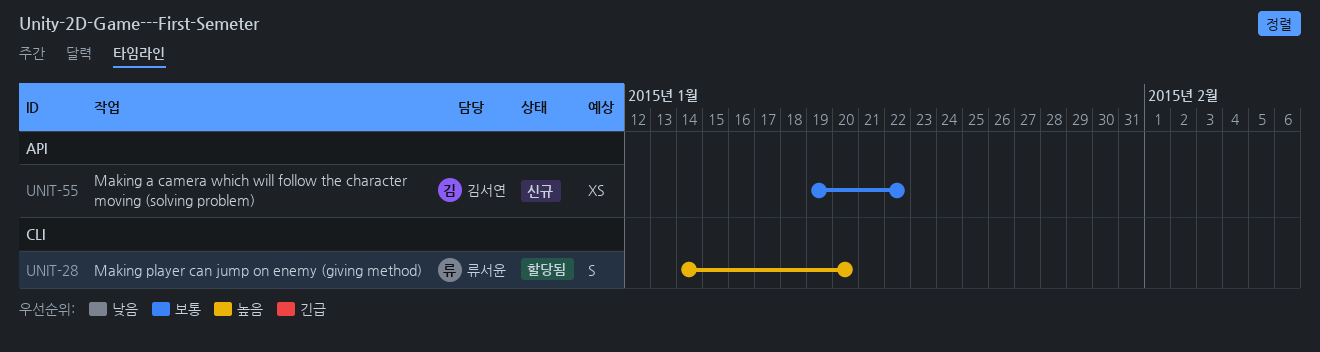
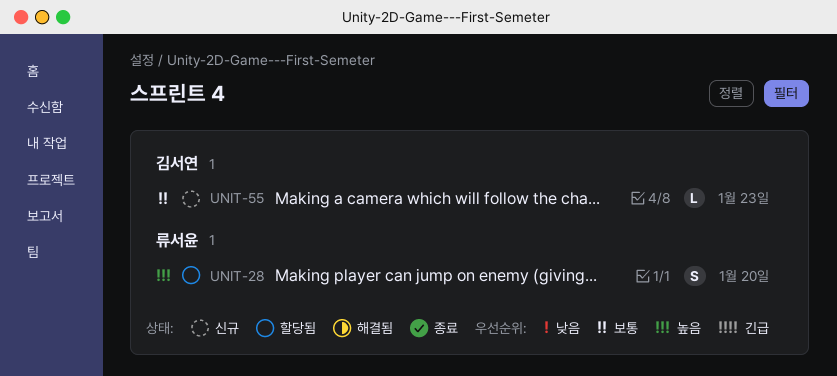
UNIT-55, estimate: XS -> L
UNIT-55, due: Jan 22 -> Jan 23

